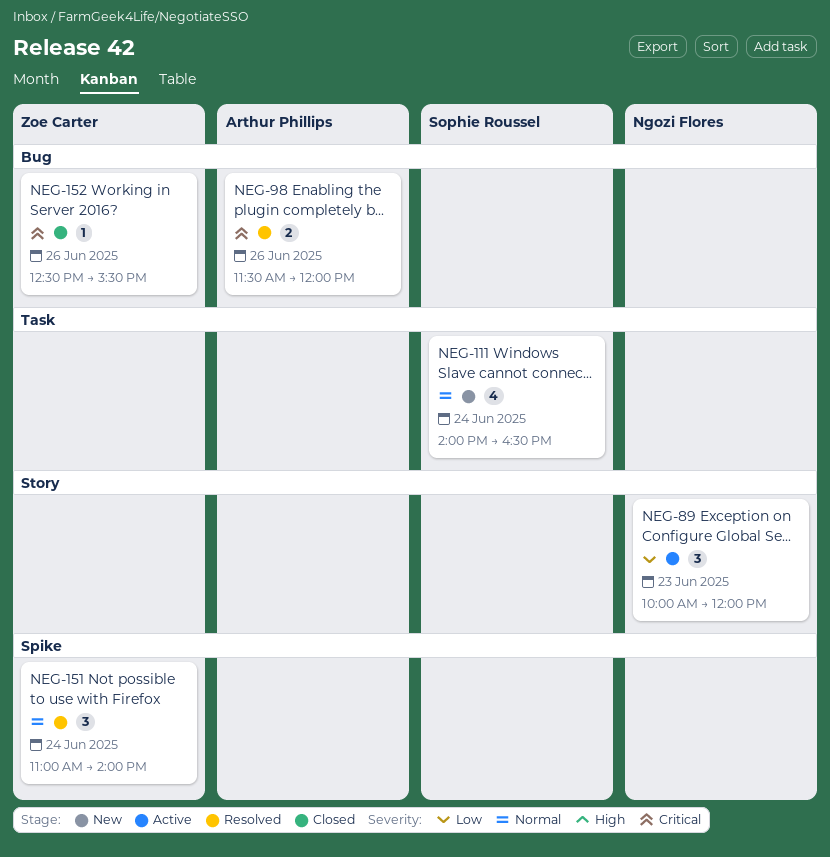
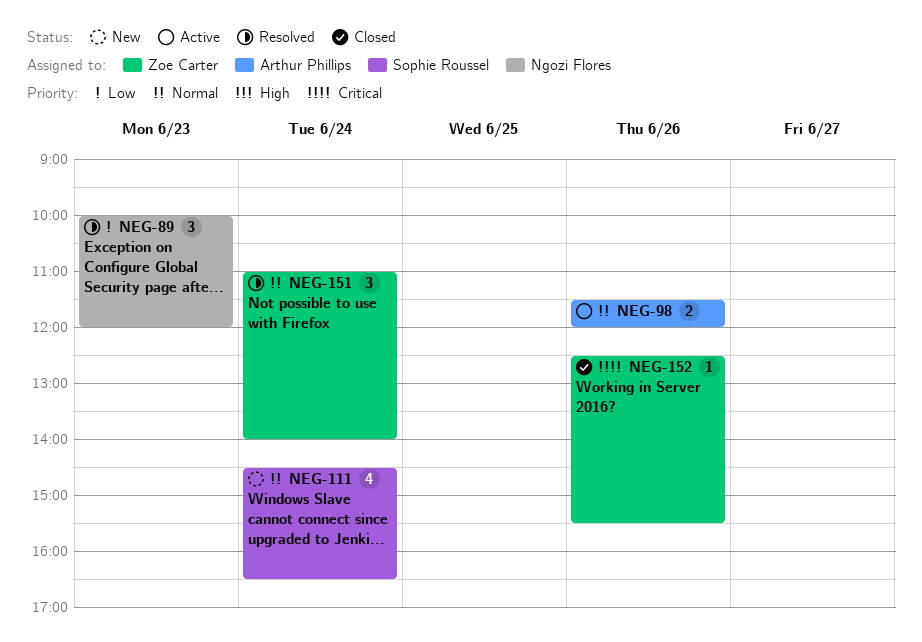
NEG-89, status: Active -> Resolved
NEG-98, status: Resolved -> Active
NEG-98, priority: Critical -> Normal
NEG-111, begins: 14:00 -> 14:30

